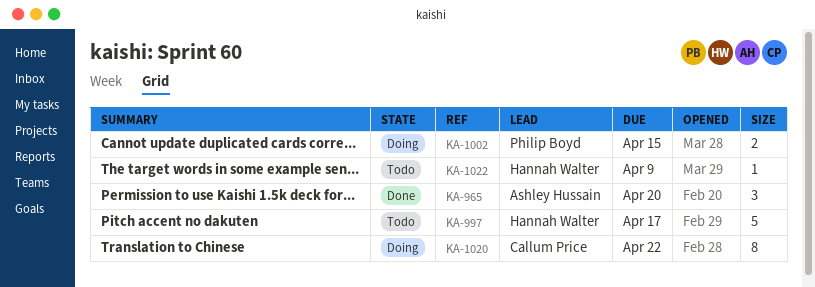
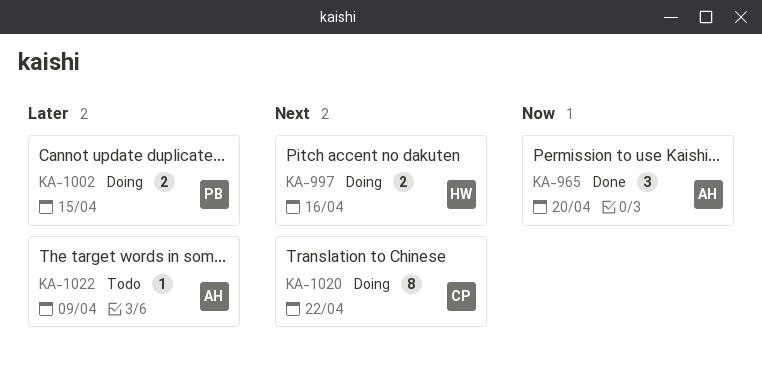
KA-997, status: Todo -> Doing
KA-997, estimate: 5 -> 2
KA-997, due: Apr 17 -> Apr 16
KA-1022, owner: Hannah Walter -> Ashley Hussain

